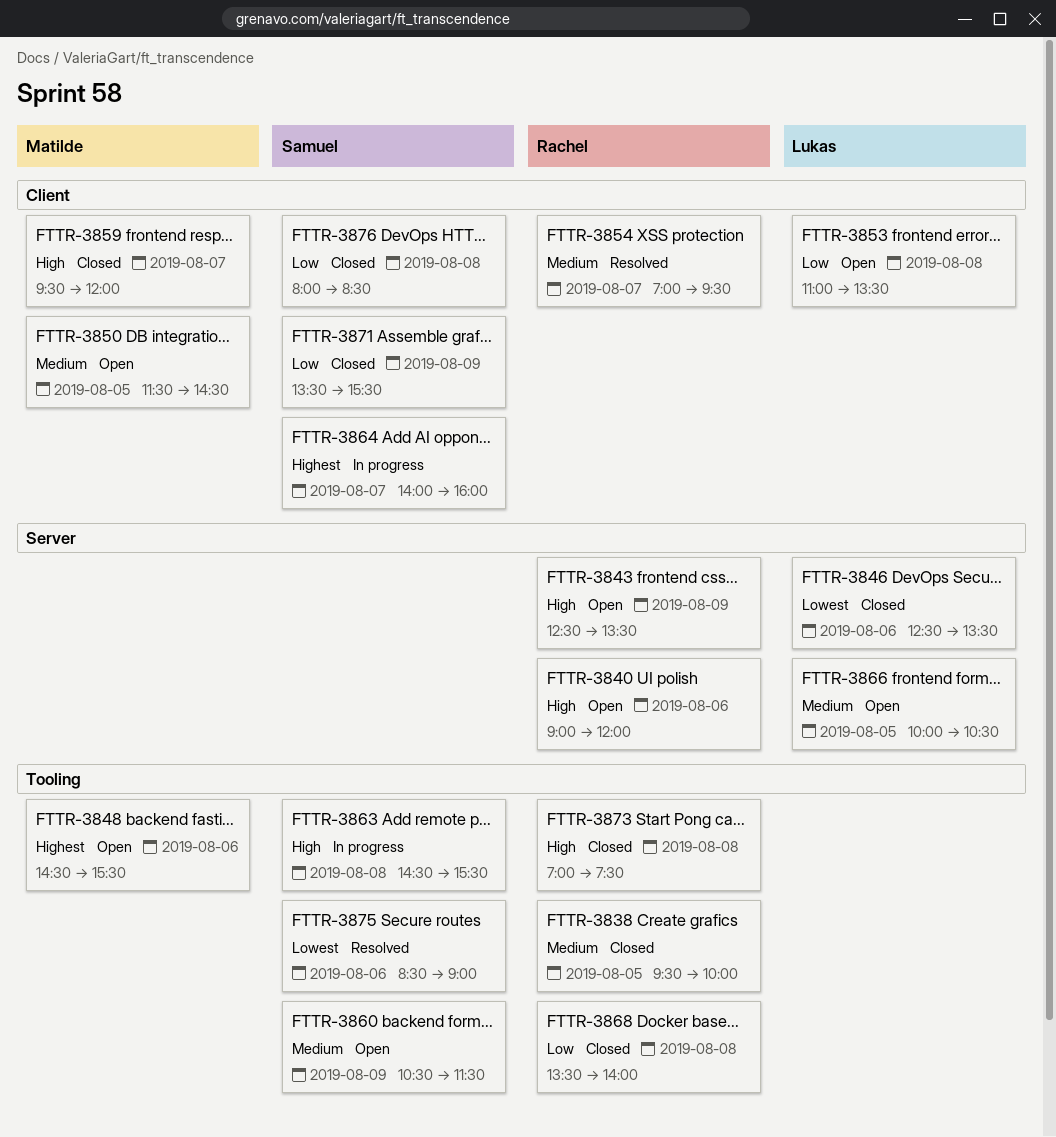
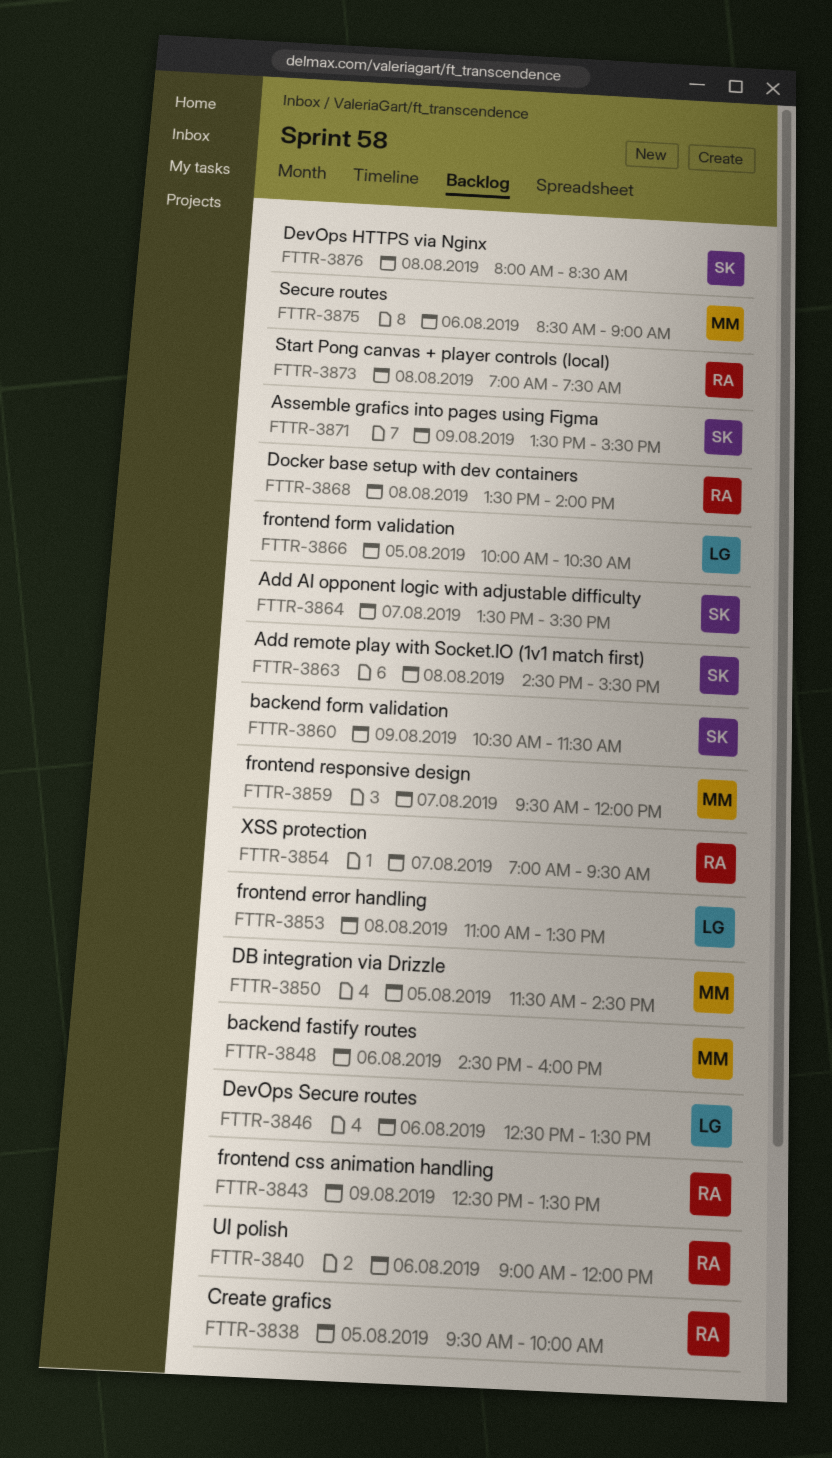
FTTR-3848, ends: 15:30 -> 16:00
FTTR-3864, begins: 14:00 -> 13:30
FTTR-3864, ends: 16:00 -> 15:30
FTTR-3875, owner: Samuel -> Matilde

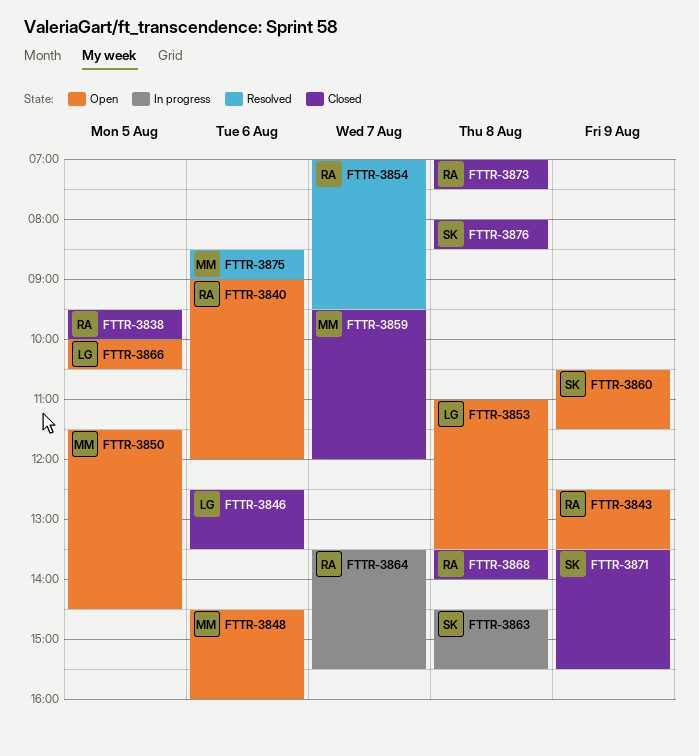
FTTR-3864, owner: SK -> RA

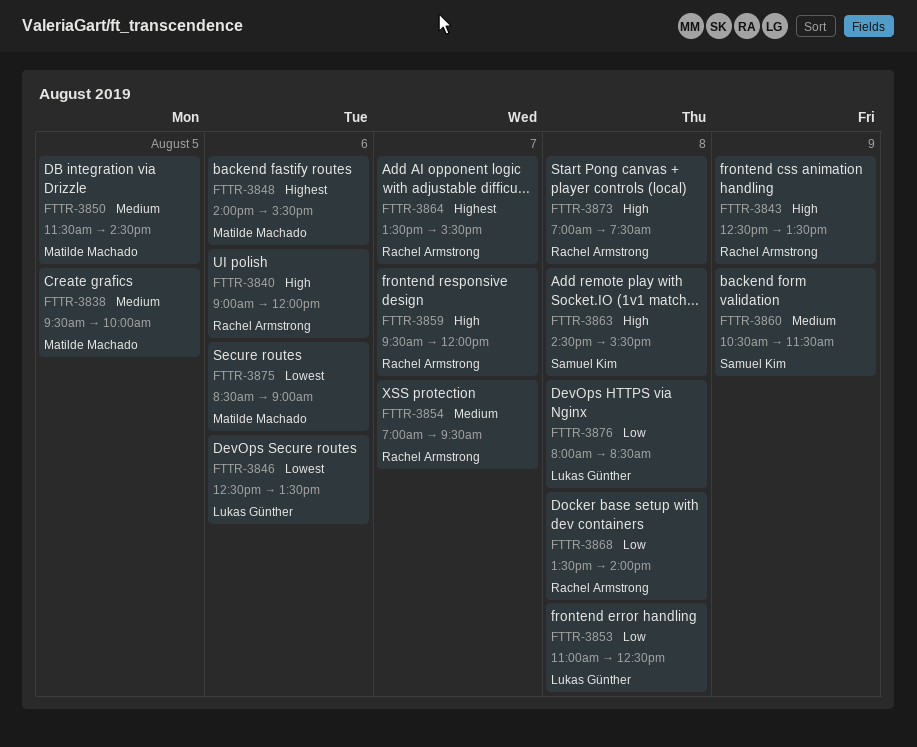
FTTR-3838, owner: Rachel Armstrong -> Matilde Machado
FTTR-3848, begins: 14:30 -> 14:00
FTTR-3848, ends: 16:00 -> 15:30
FTTR-3853, ends: 13:30 -> 12:30
FTTR-3859, owner: Matilde Machado -> Rachel Armstrong
FTTR-3866: present -> none
FTTR-3871: present -> none
FTTR-3876, owner: Samuel Kim -> Lukas Günther

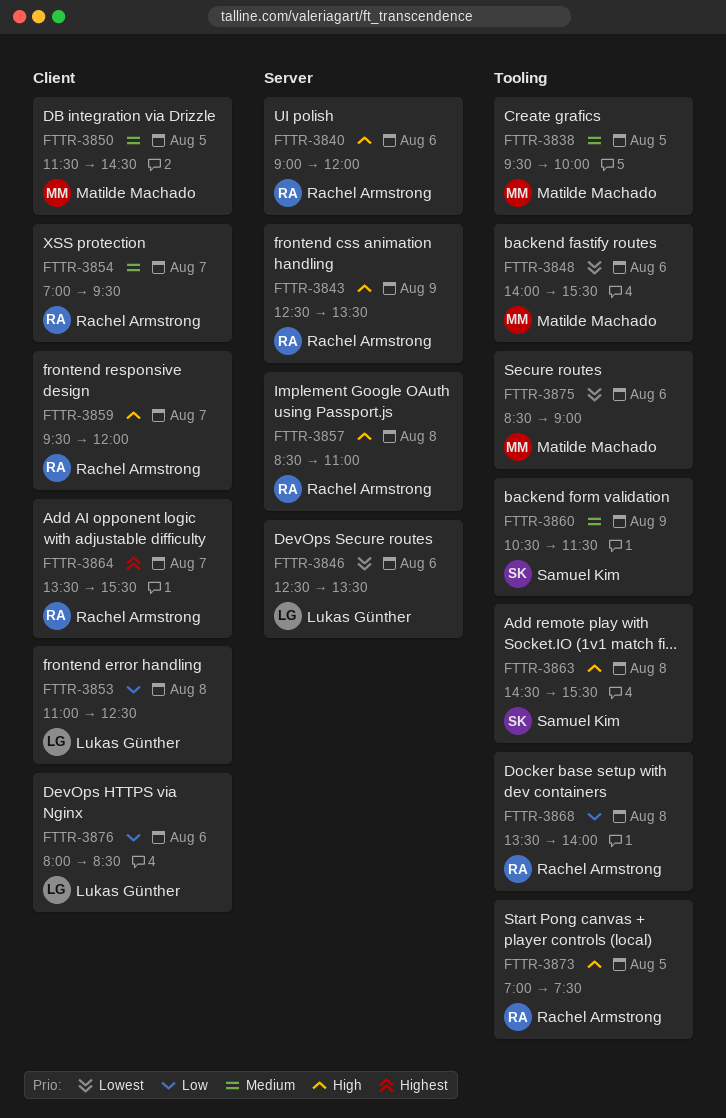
FTTR-3848, priority: Highest -> Lowest
FTTR-3857: none -> present
FTTR-3873, day: Aug 8 -> Aug 5
FTTR-3876, day: Aug 8 -> Aug 6

